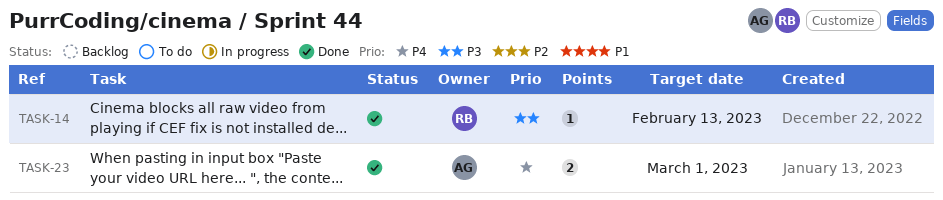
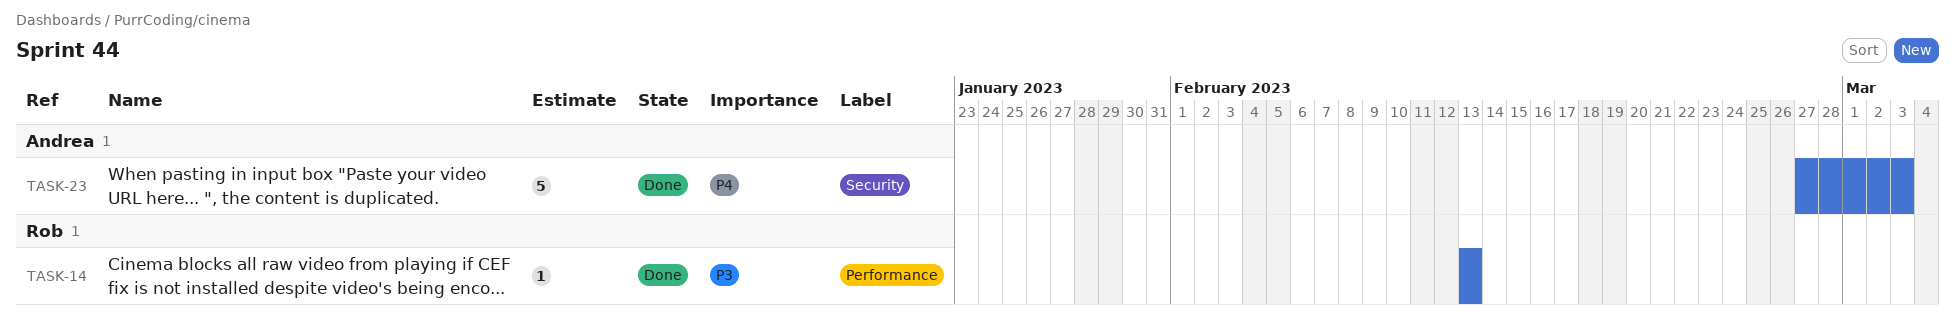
TASK-23, estimate: 2 -> 5
TASK-23, due: Mar 1 -> Mar 3

